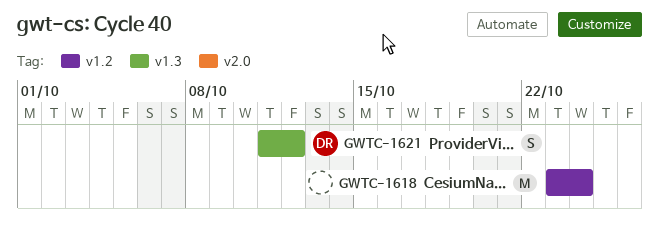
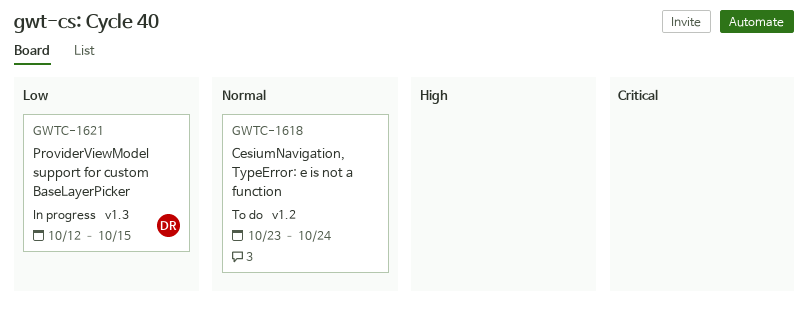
GWTC-1621, start: Oct 11 -> Oct 12
GWTC-1621, due: Oct 12 -> Oct 15

